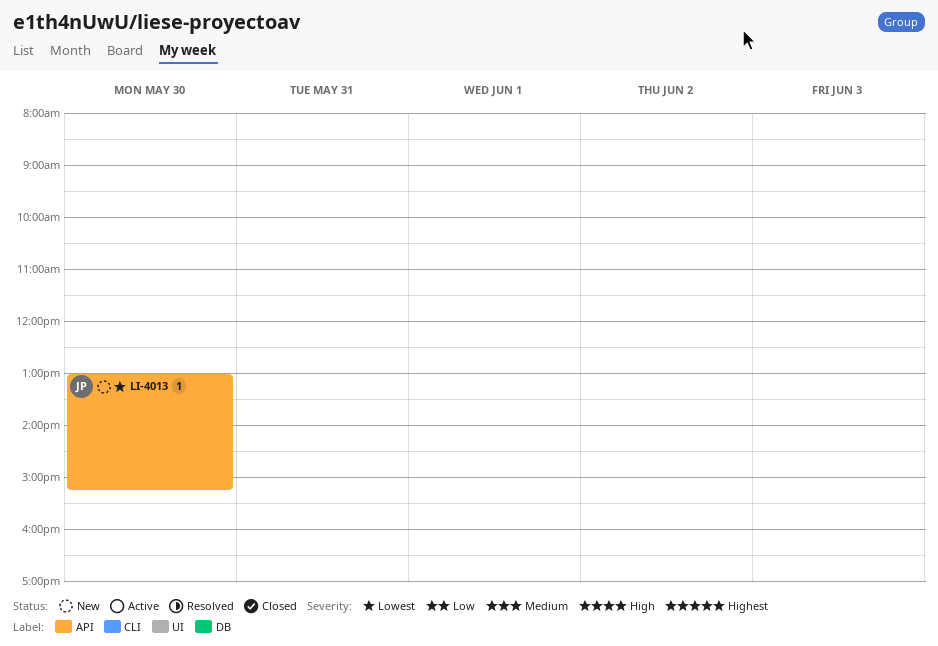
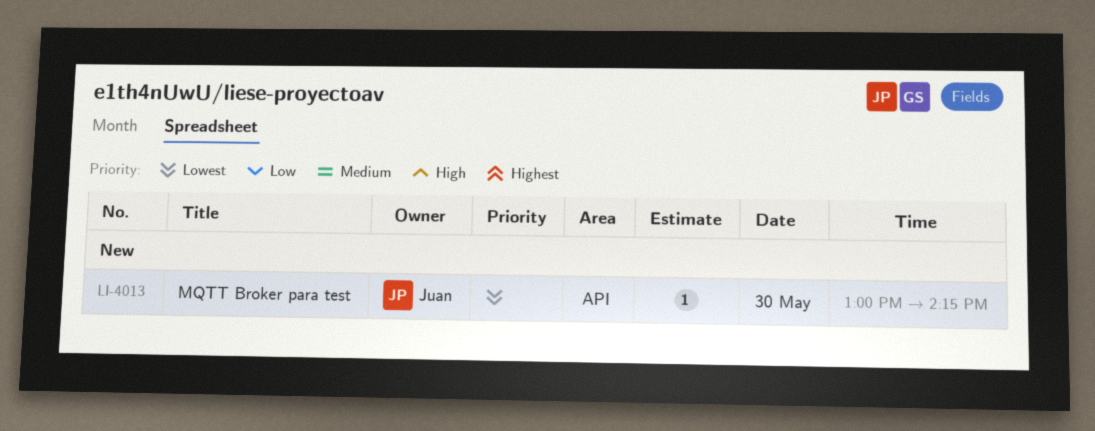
LI-4013, ends: 15:15 -> 14:15

